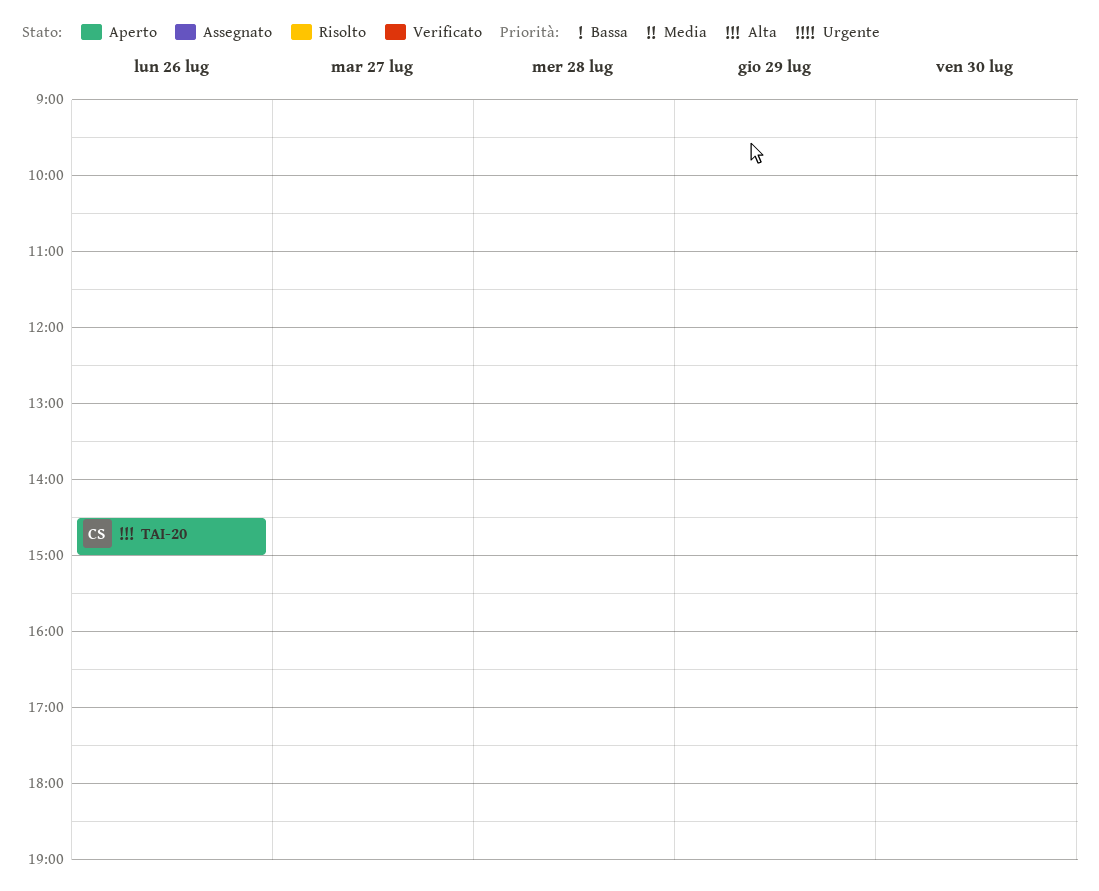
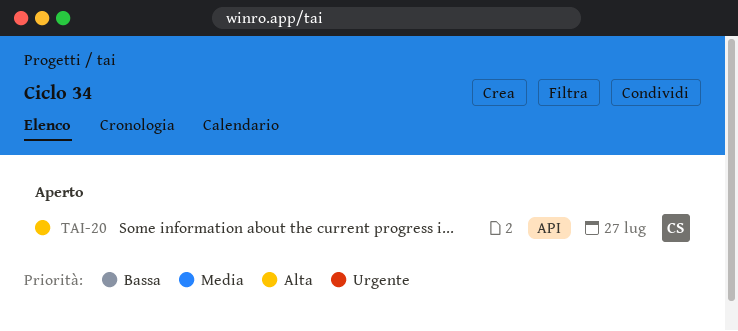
TAI-20, day: Jul 26 -> Jul 27

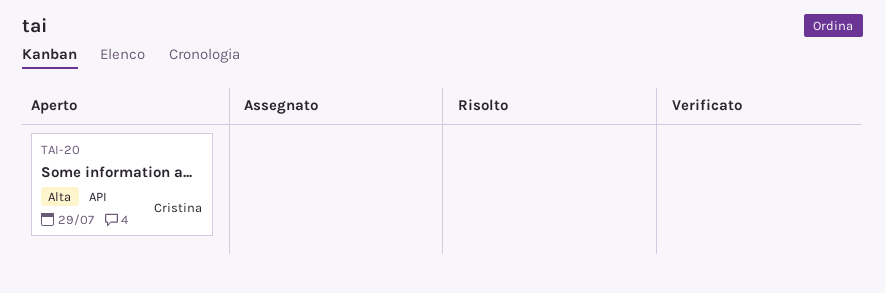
TAI-20, day: Jul 27 -> Jul 29

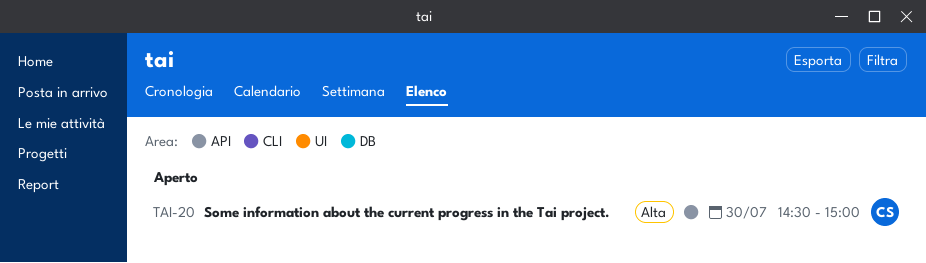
TAI-20, day: Jul 29 -> Jul 30

